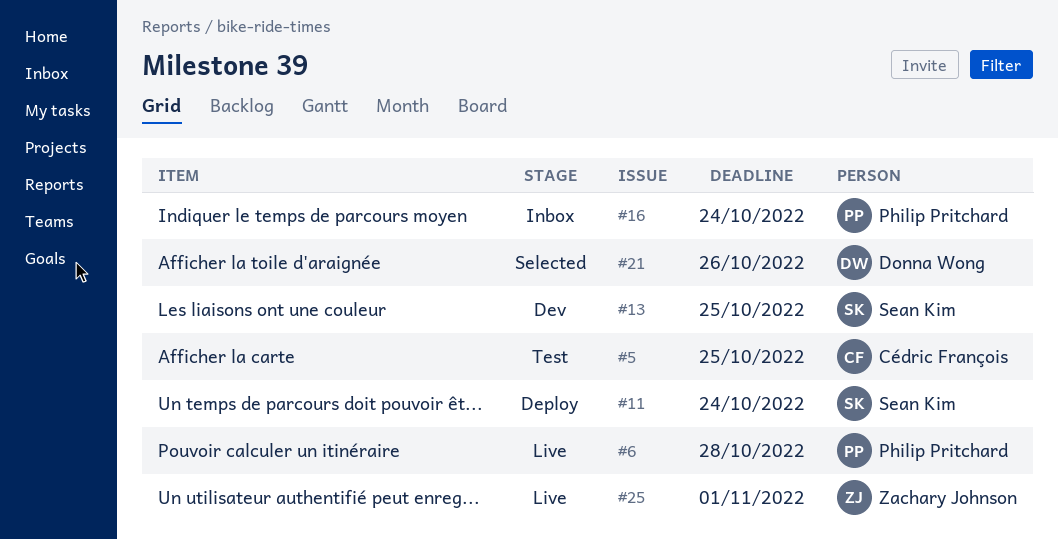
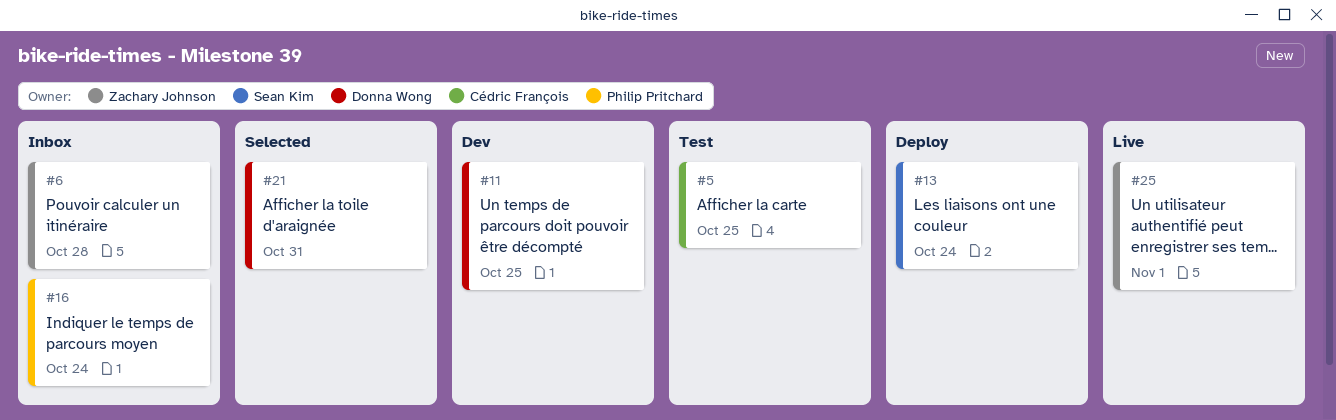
#6, status: Live -> Inbox
#6, owner: Philip Pritchard -> Zachary Johnson
#11, status: Deploy -> Dev
#11, owner: Sean Kim -> Donna Wong
#11, due: Oct 24 -> Oct 25
#13, status: Dev -> Deploy
#13, due: Oct 25 -> Oct 24
#21, due: Oct 26 -> Oct 31

